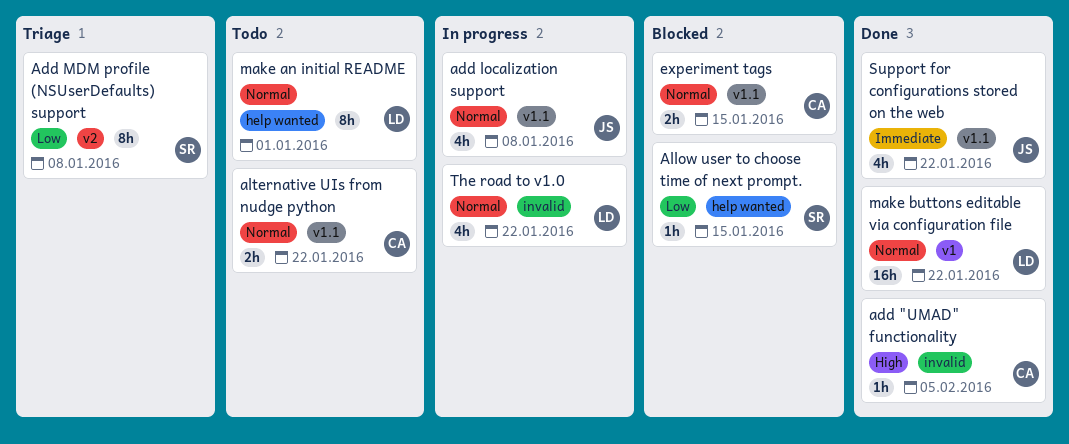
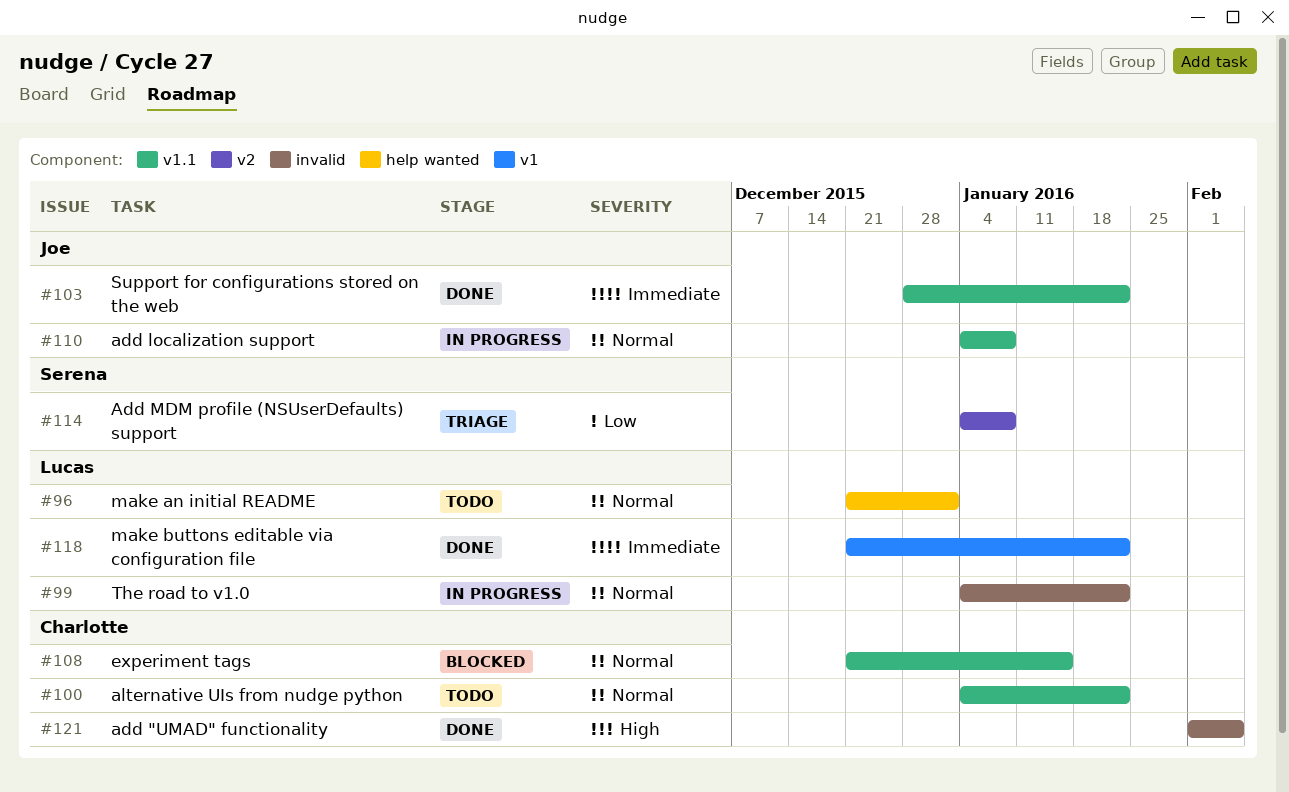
Allow user to choose time of next prompt.: present -> none
make buttons editable via configuration file, priority: Normal -> Immediate

